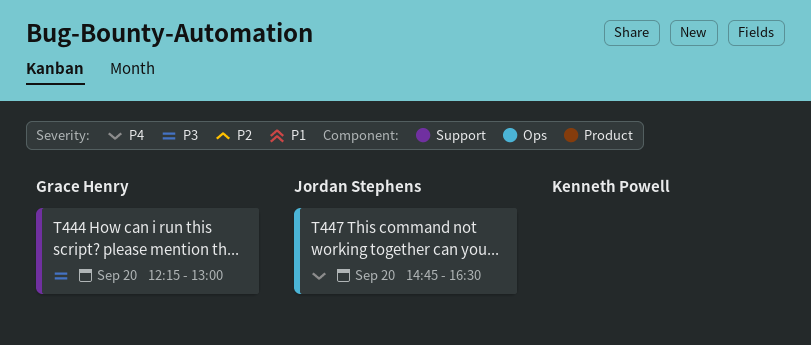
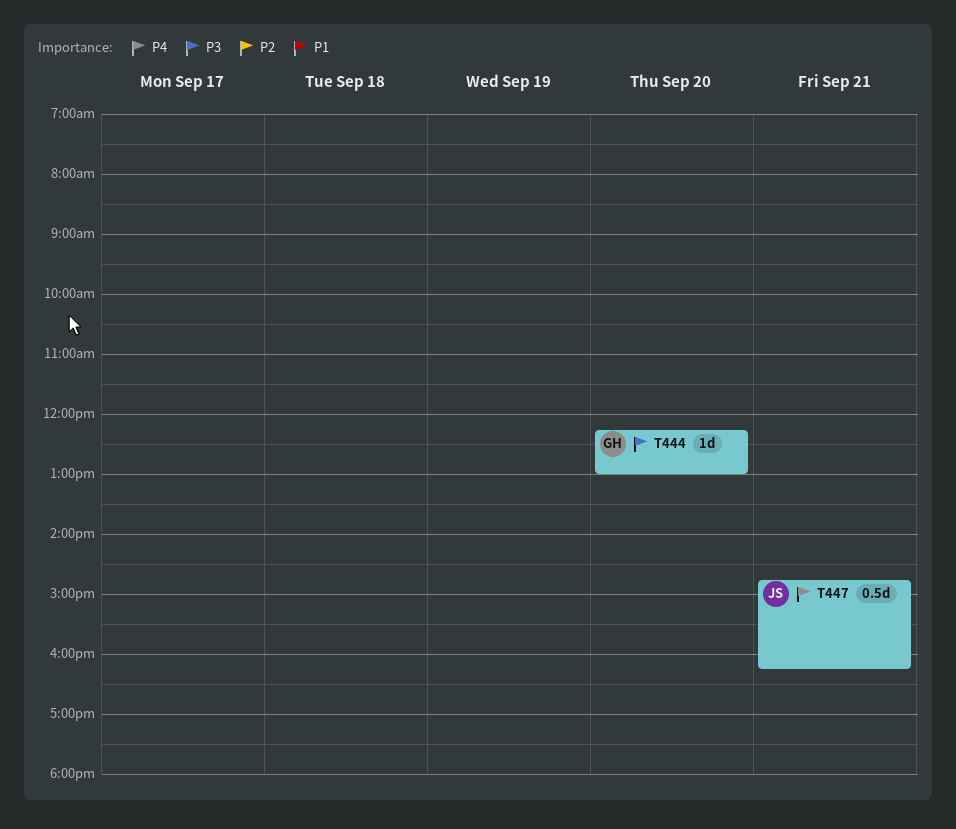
T447, day: Sep 20 -> Sep 21
T447, ends: 16:30 -> 16:15

